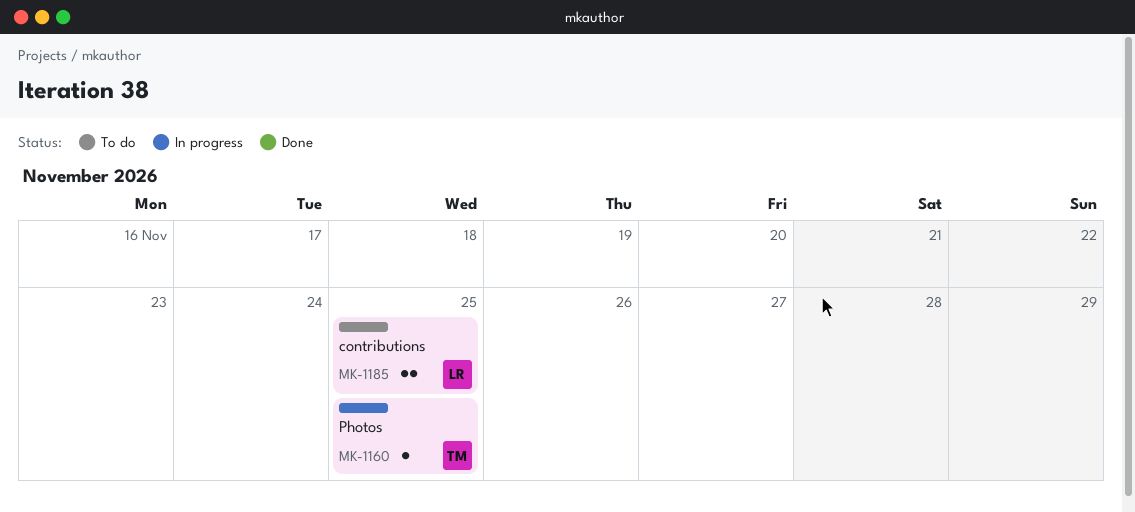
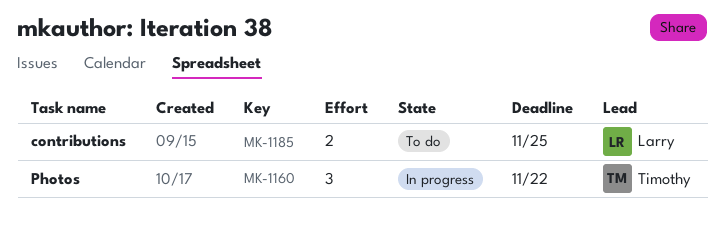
MK-1160, estimate: 1 -> 3
MK-1160, due: Nov 25 -> Nov 22

